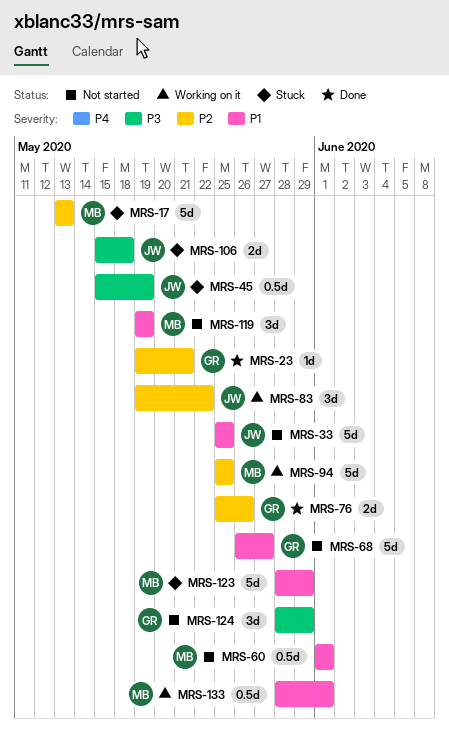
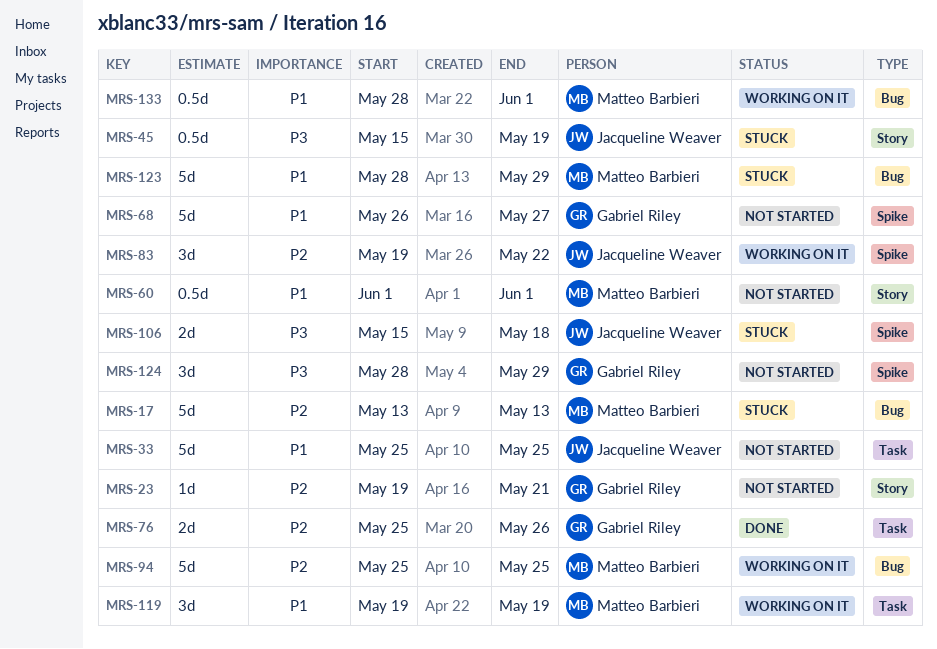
MRS-23, status: Done -> Not started
MRS-119, status: Not started -> Working on it

